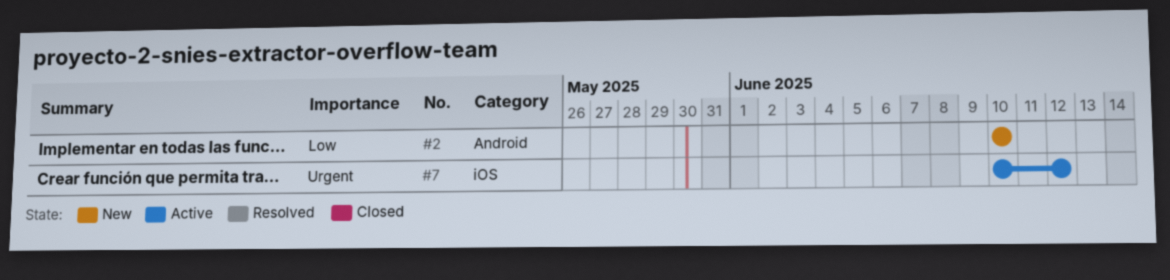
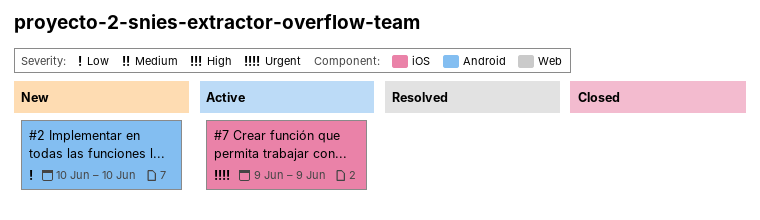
#7, start: Jun 10 -> Jun 9
#7, due: Jun 12 -> Jun 9

